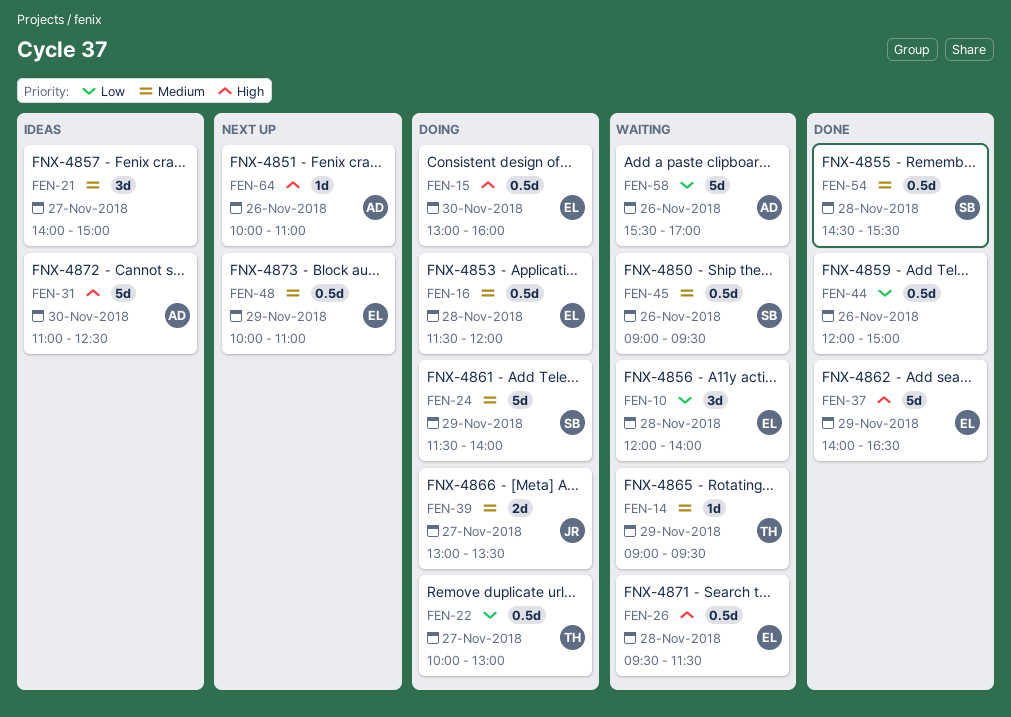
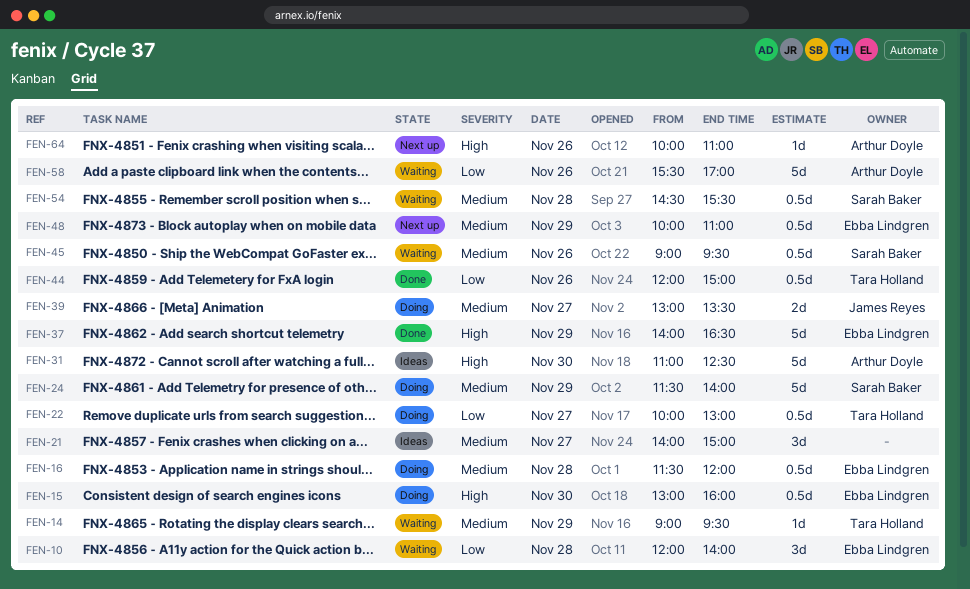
FEN-26: present -> none
FEN-44, owner: none -> Tara Holland
FEN-54, status: Done -> Waiting

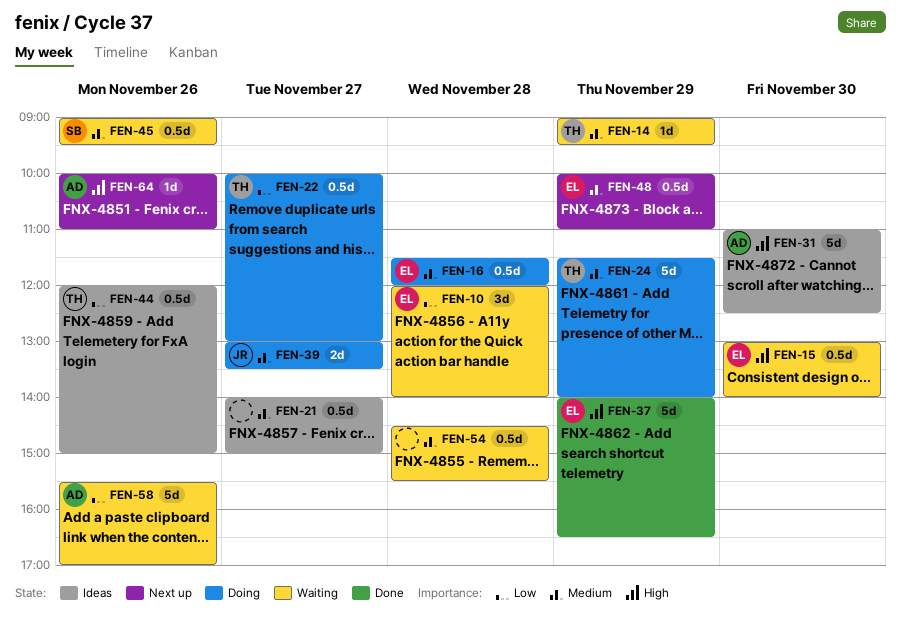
FEN-15, status: Doing -> Waiting
FEN-15, ends: 16:00 -> 14:00
FEN-21, estimate: 3d -> 0.5d
FEN-24, owner: Sarah Baker -> Tara Holland
FEN-44, status: Done -> Ideas
FEN-54, owner: Sarah Baker -> none

